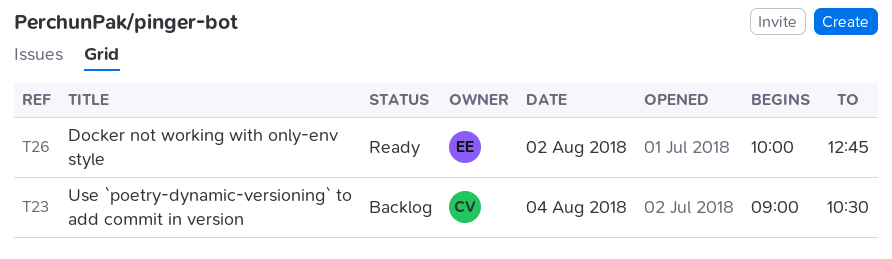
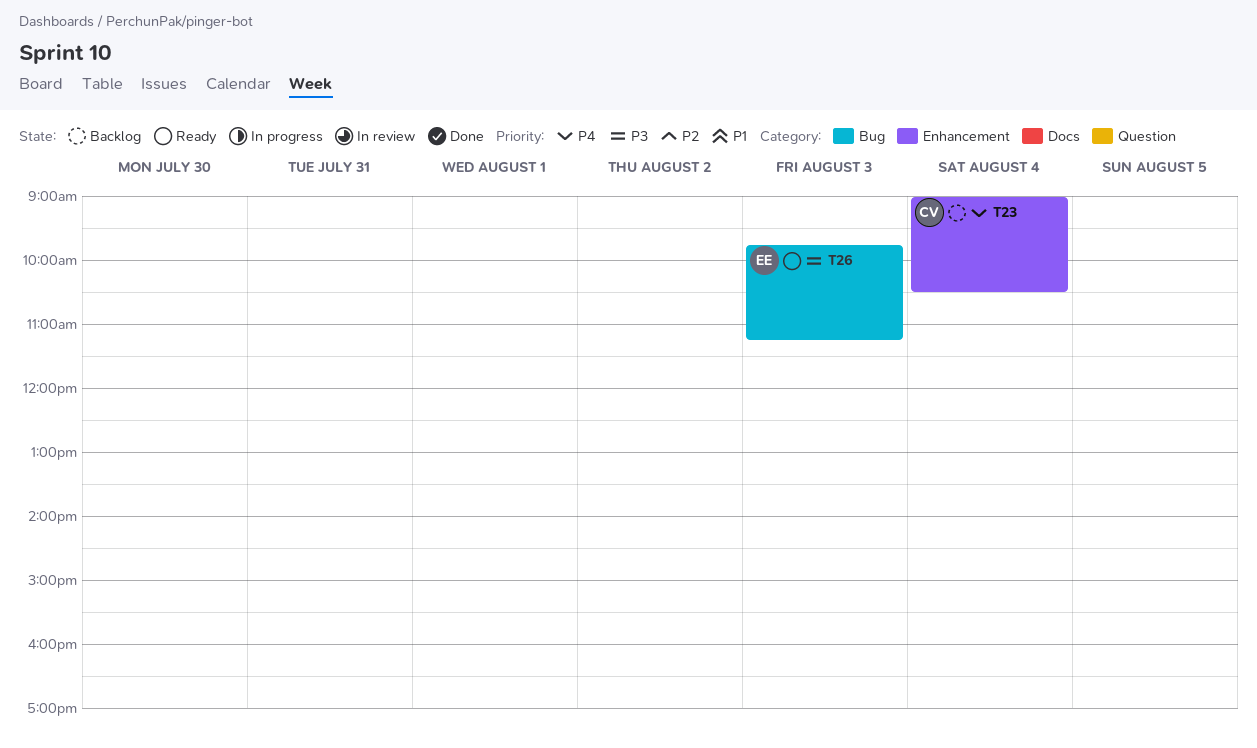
T26, day: Aug 2 -> Aug 3
T26, begins: 10:00 -> 09:45
T26, ends: 12:45 -> 11:15

